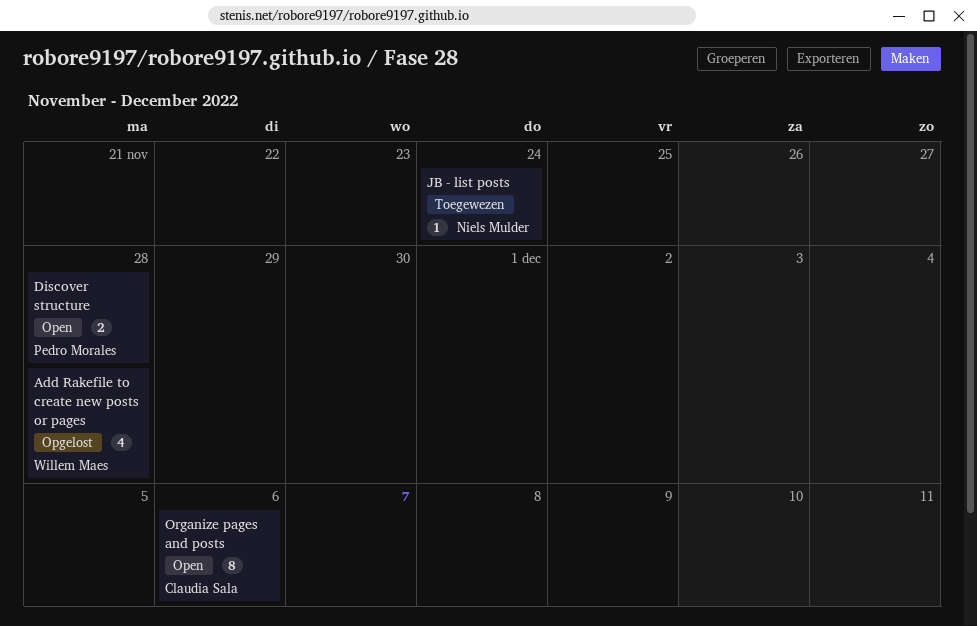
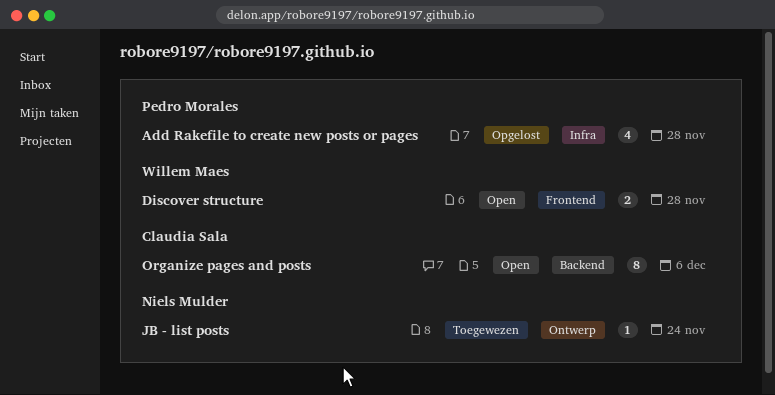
Add Rakefile to create new posts or pages, owner: Willem Maes -> Pedro Morales
Discover structure, owner: Pedro Morales -> Willem Maes

